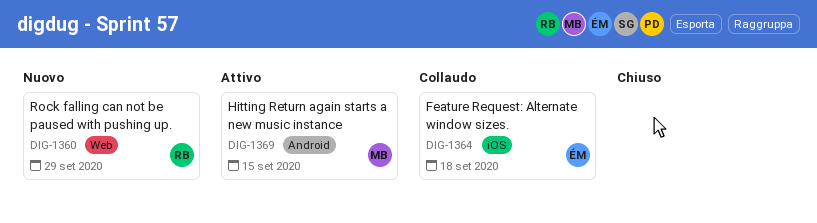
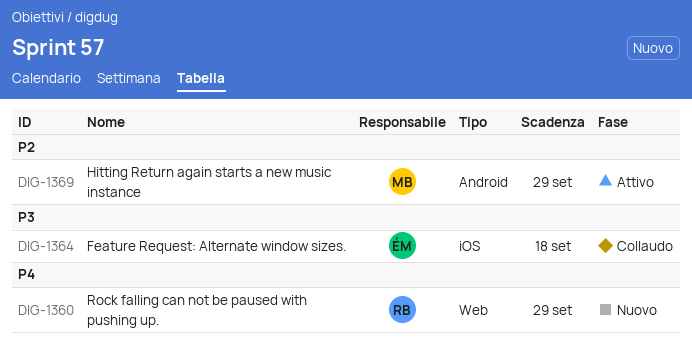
DIG-1369, due: Sep 15 -> Sep 29

